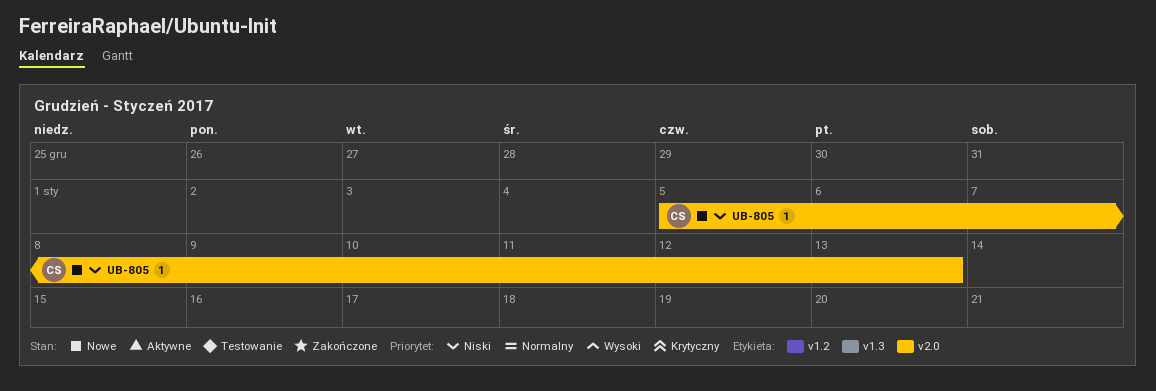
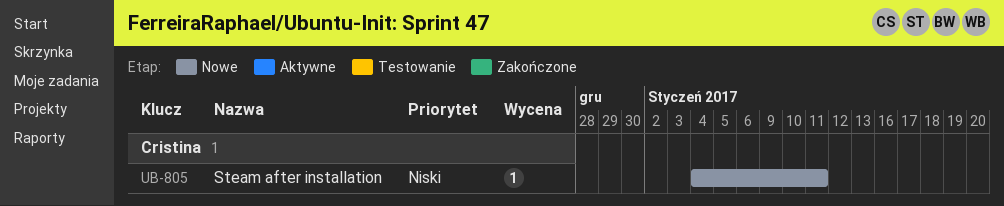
UB-805, start: Jan 5 -> Jan 4
UB-805, due: Jan 13 -> Jan 11

